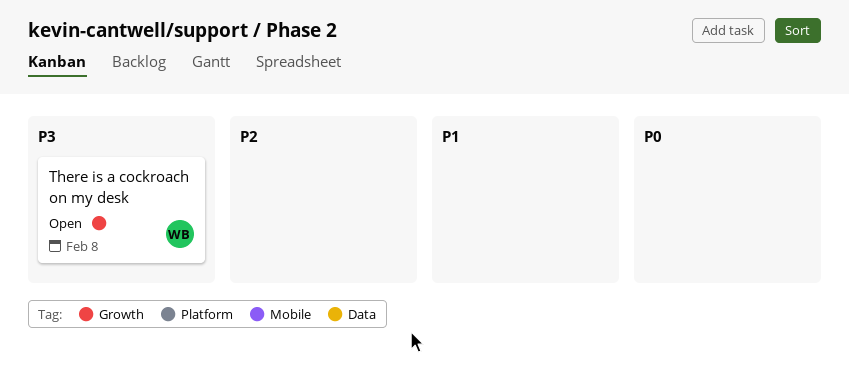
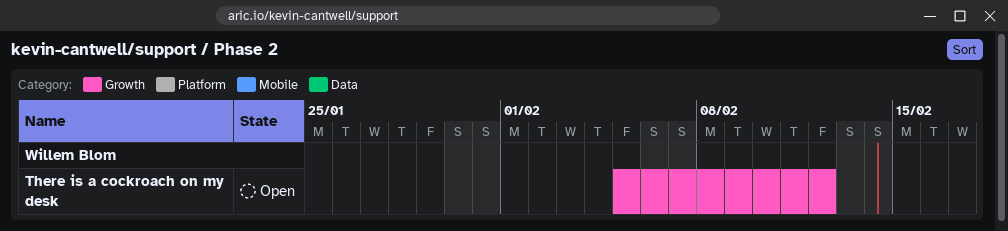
There is a cockroach on my desk, due: Feb 8 -> Feb 12

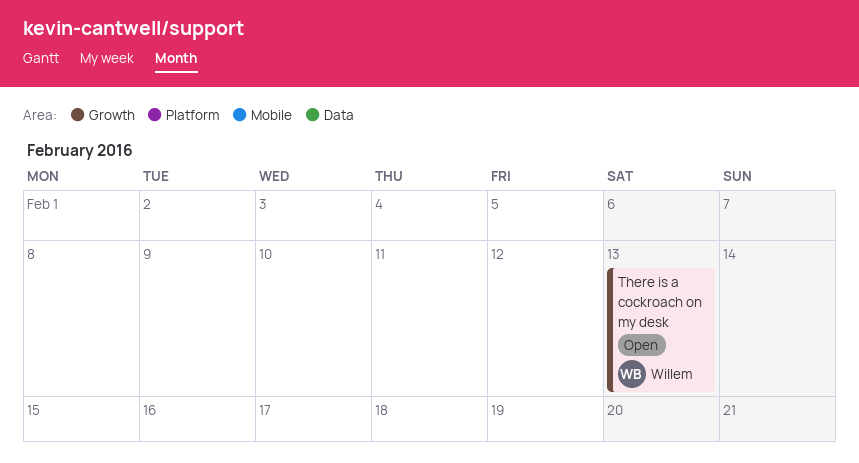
There is a cockroach on my desk, due: Feb 12 -> Feb 13

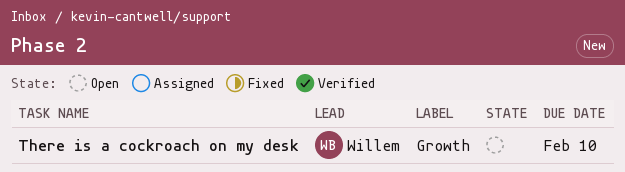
There is a cockroach on my desk, due: Feb 13 -> Feb 10

